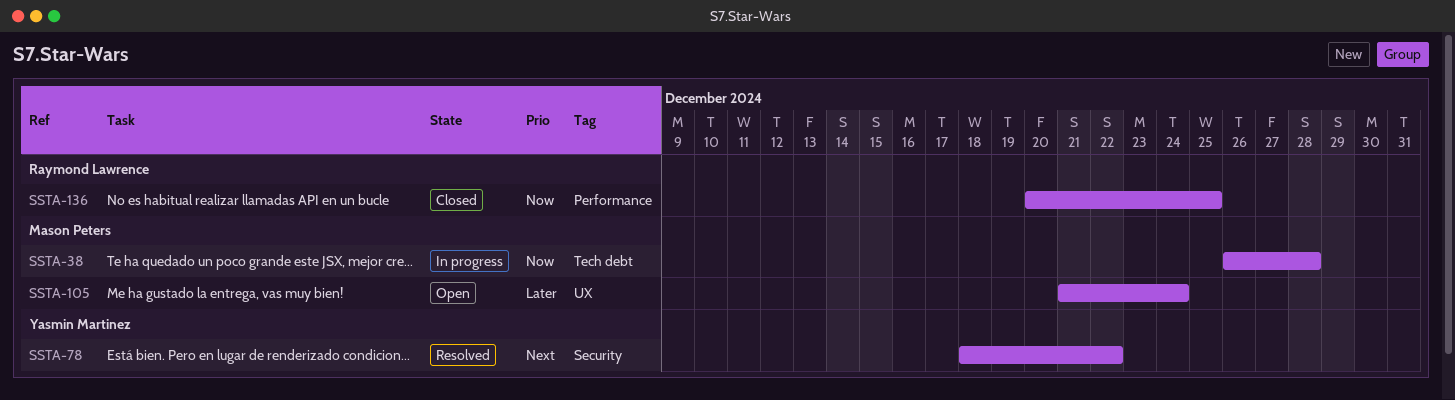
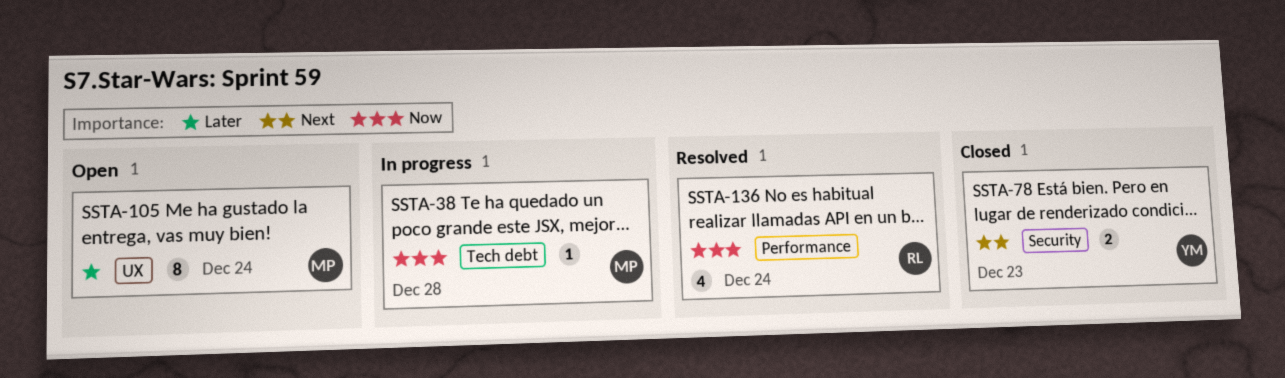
SSTA-78, status: Resolved -> Closed
SSTA-78, due: Dec 22 -> Dec 23
SSTA-136, status: Closed -> Resolved
SSTA-136, due: Dec 25 -> Dec 24

